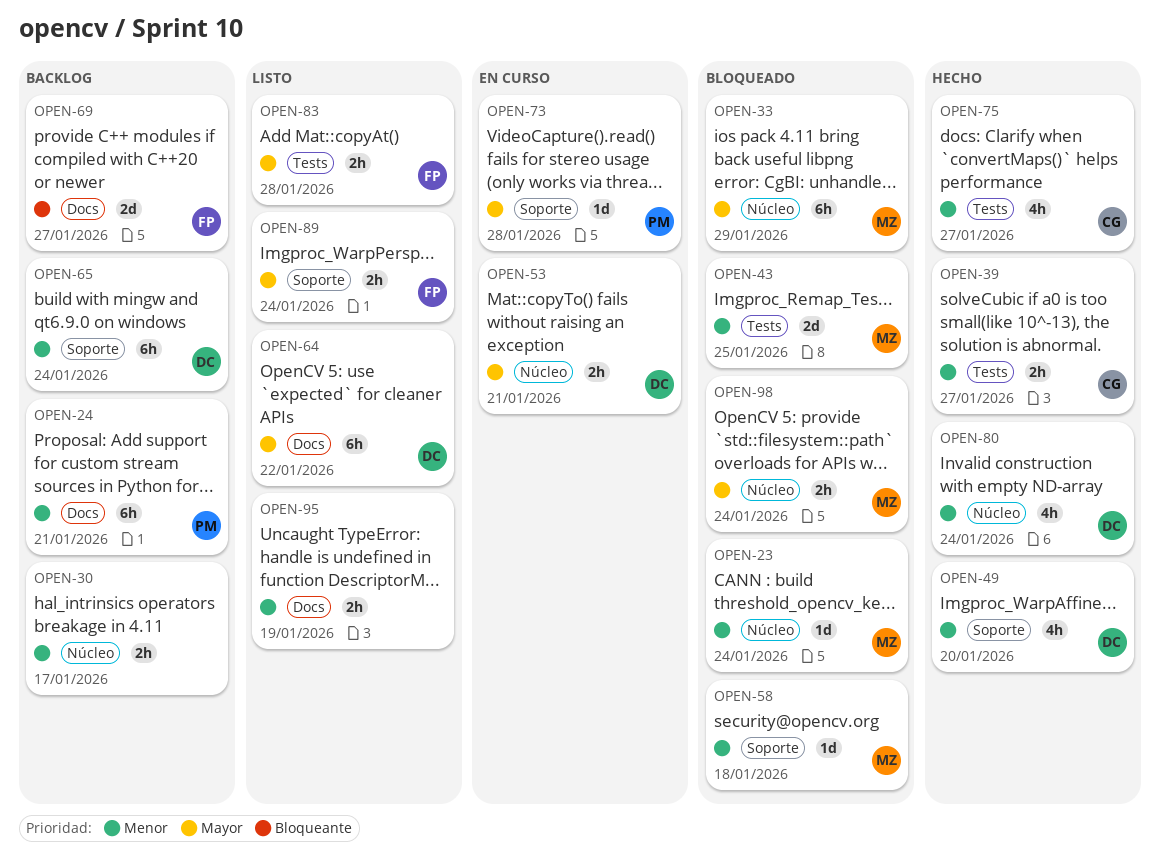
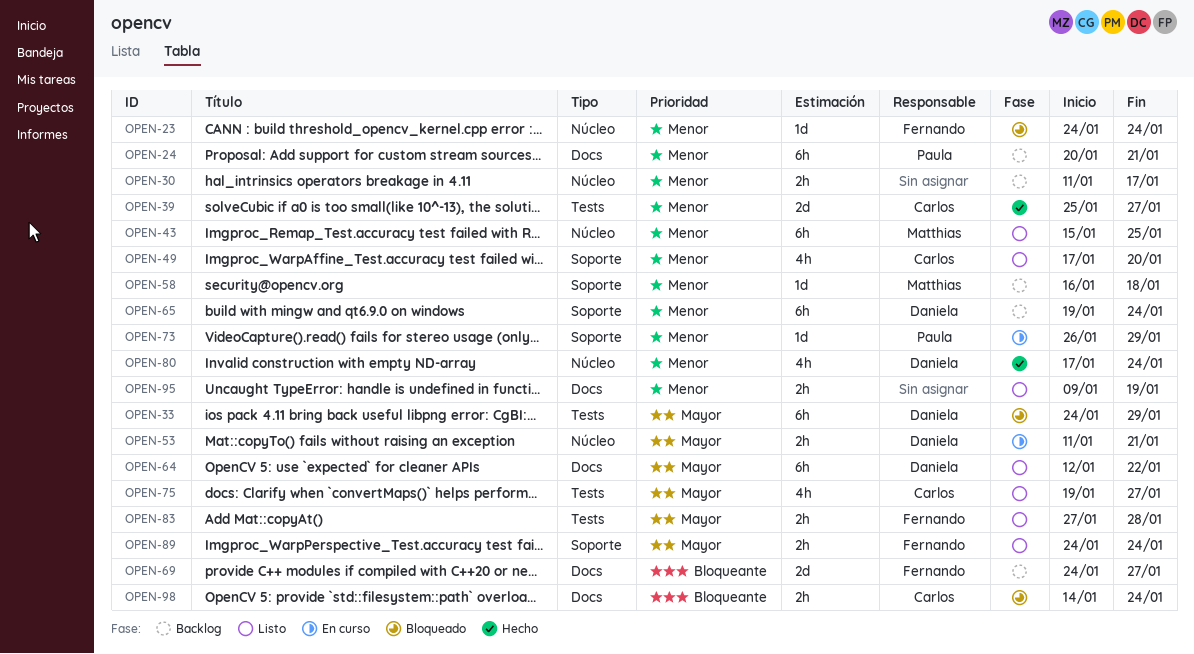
OPEN-23, owner: Matthias -> Fernando
OPEN-33, owner: Matthias -> Daniela
OPEN-33, label: Núcleo -> Tests
OPEN-39, estimate: 2h -> 2d
OPEN-43, status: Bloqueado -> Listo
OPEN-43, label: Tests -> Núcleo
OPEN-43, estimate: 2d -> 6h
OPEN-49, status: Hecho -> Listo
OPEN-49, owner: Daniela -> Carlos
OPEN-58, status: Bloqueado -> Backlog
OPEN-73, priority: Mayor -> Menor
OPEN-73, due: Jan 28 -> Jan 29
OPEN-75, status: Hecho -> Listo
OPEN-75, priority: Menor -> Mayor
OPEN-98, owner: Matthias -> Carlos
OPEN-98, priority: Mayor -> Bloqueante
OPEN-98, label: Núcleo -> Docs

